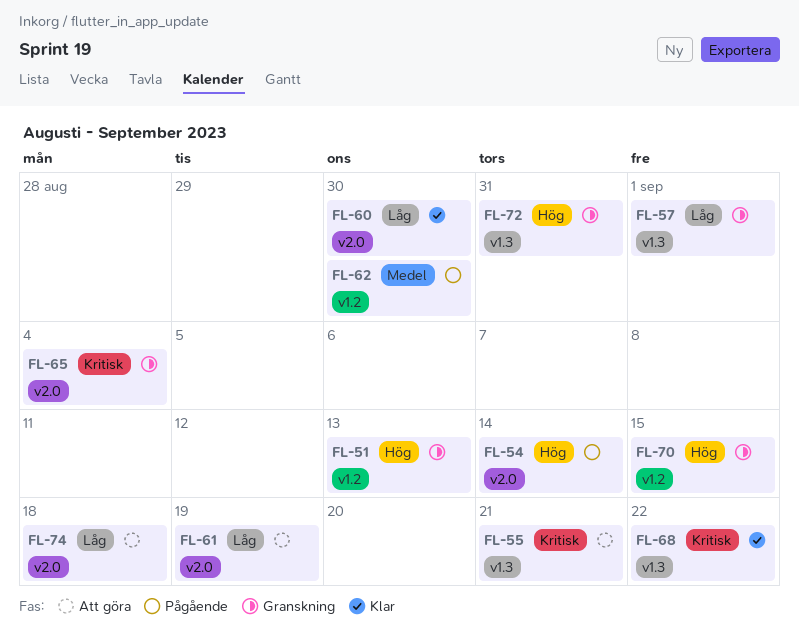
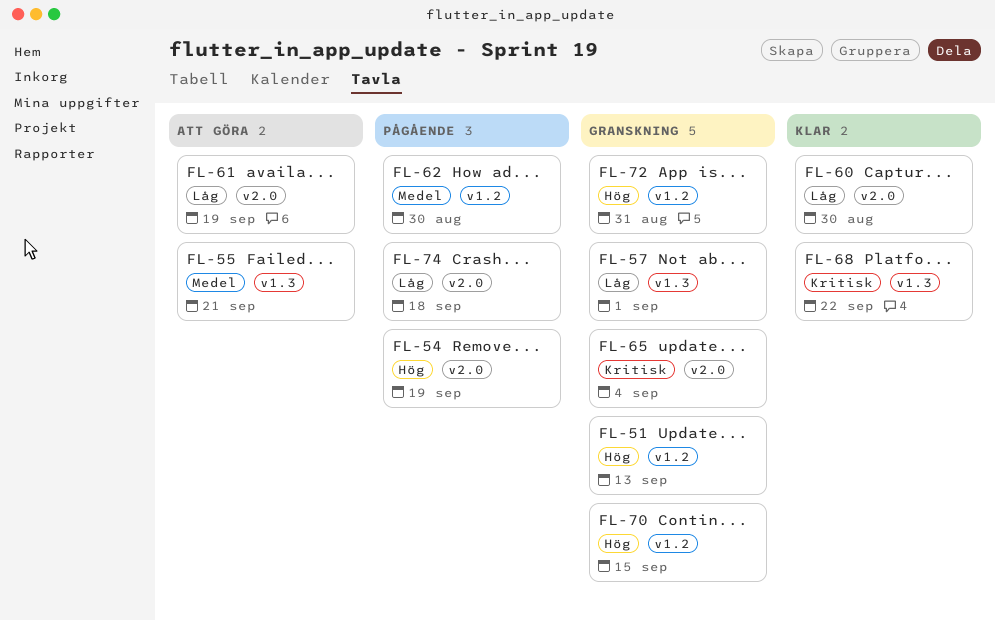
FL-54, due: Sep 14 -> Sep 19
FL-55, priority: Kritisk -> Medel
FL-72, label: v1.3 -> v1.2
FL-74, status: Att göra -> Pågående

